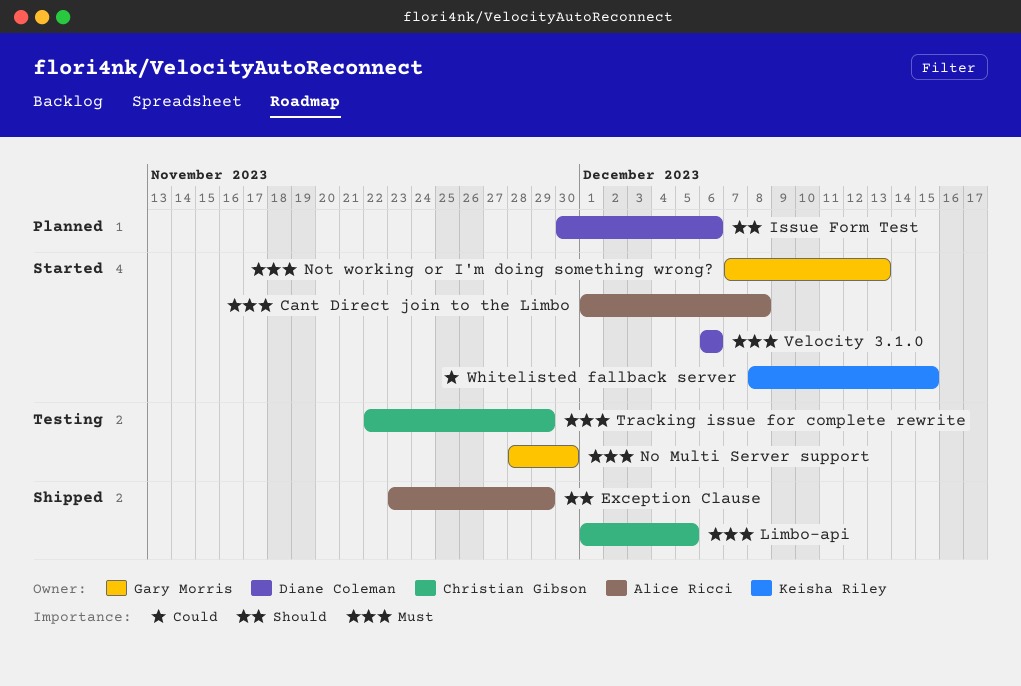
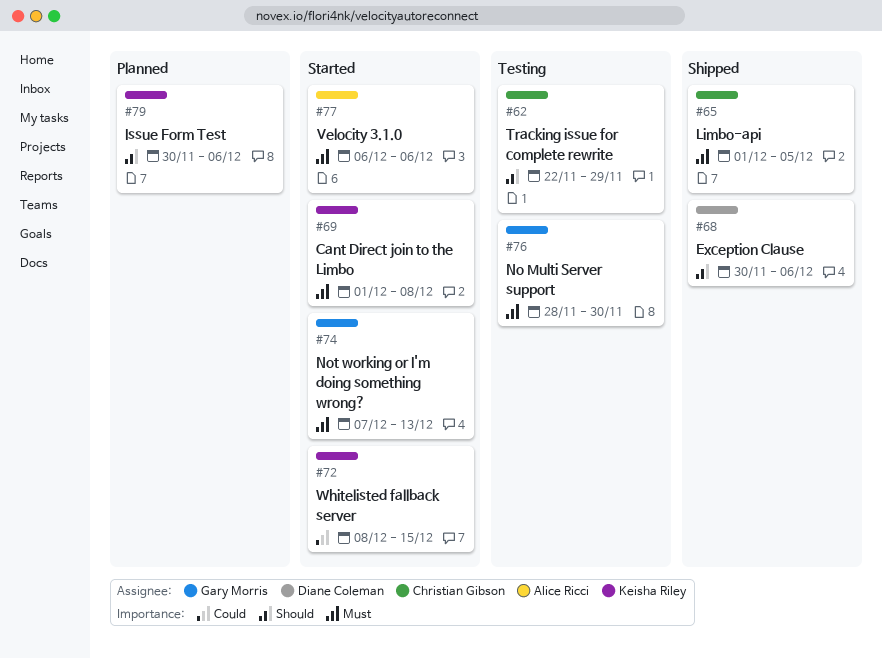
Cant Direct join to the Limbo, owner: Alice Ricci -> Keisha Riley
Exception Clause, owner: Alice Ricci -> Diane Coleman
Exception Clause, start: Nov 23 -> Nov 30
Exception Clause, due: Nov 29 -> Dec 6
Issue Form Test, owner: Diane Coleman -> Keisha Riley
Tracking issue for complete rewrite, priority: Must -> Should
Velocity 3.1.0, owner: Diane Coleman -> Alice Ricci

